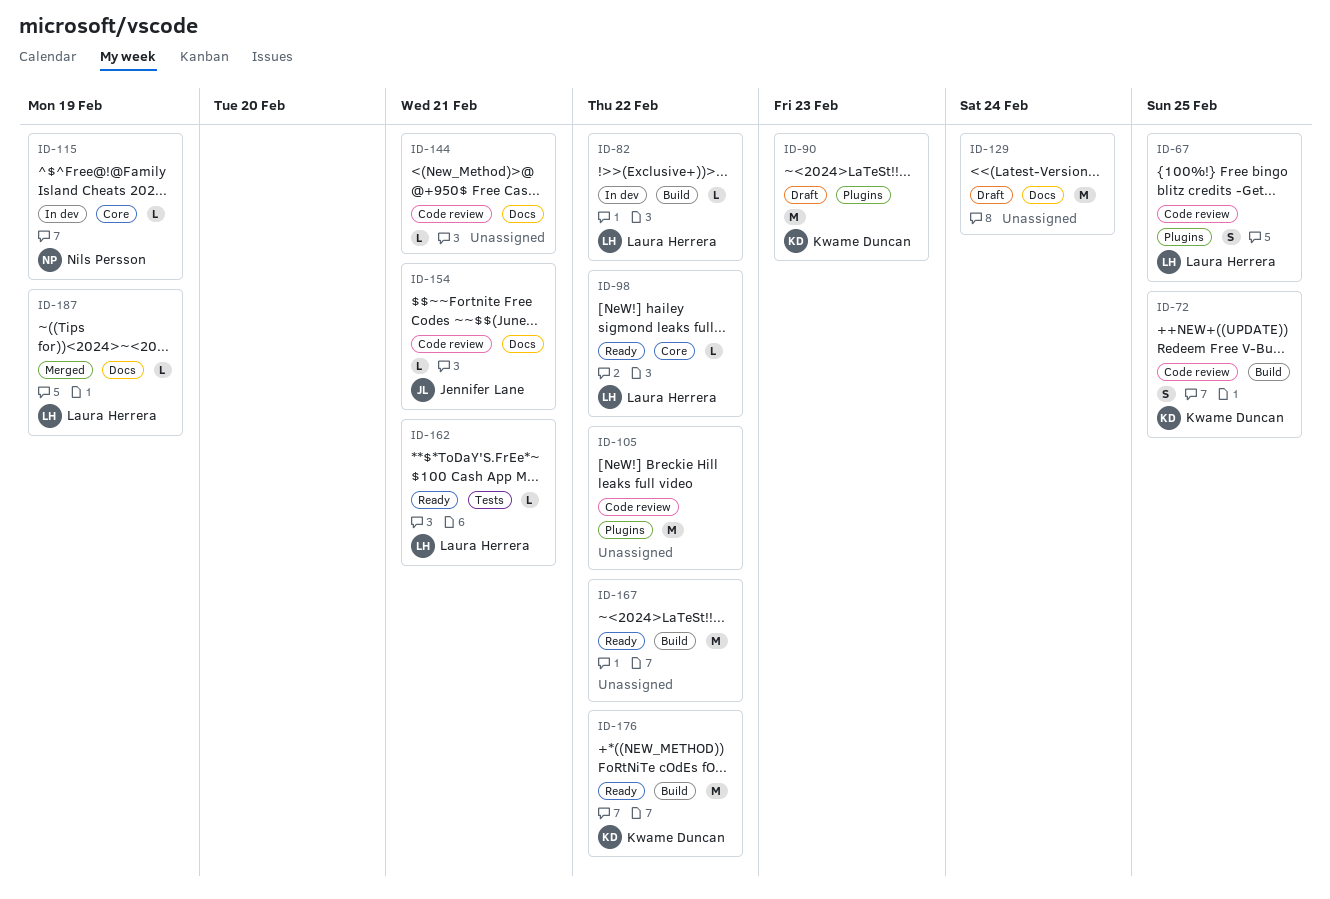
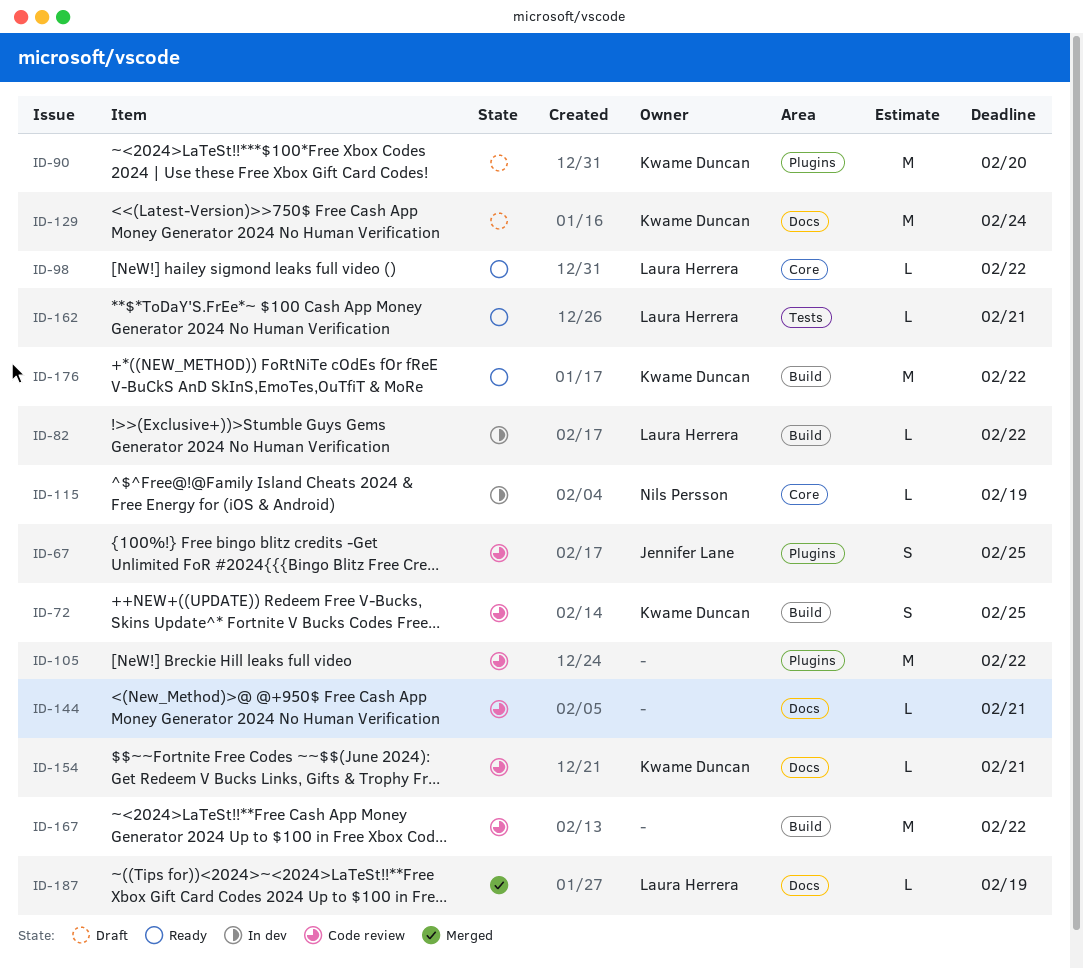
ID-67, owner: Laura Herrera -> Jennifer Lane
ID-90, due: Feb 23 -> Feb 20
ID-129, owner: none -> Kwame Duncan
ID-154, owner: Jennifer Lane -> Kwame Duncan
ID-167, status: Ready -> Code review

